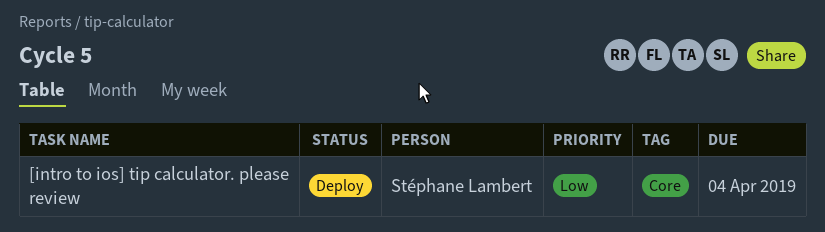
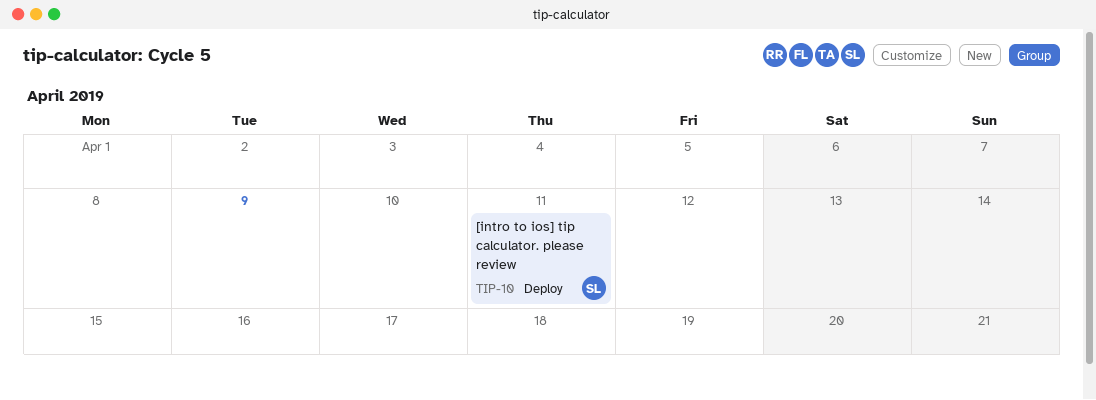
[intro to ios] tip calculator. please review, due: Apr 4 -> Apr 11

